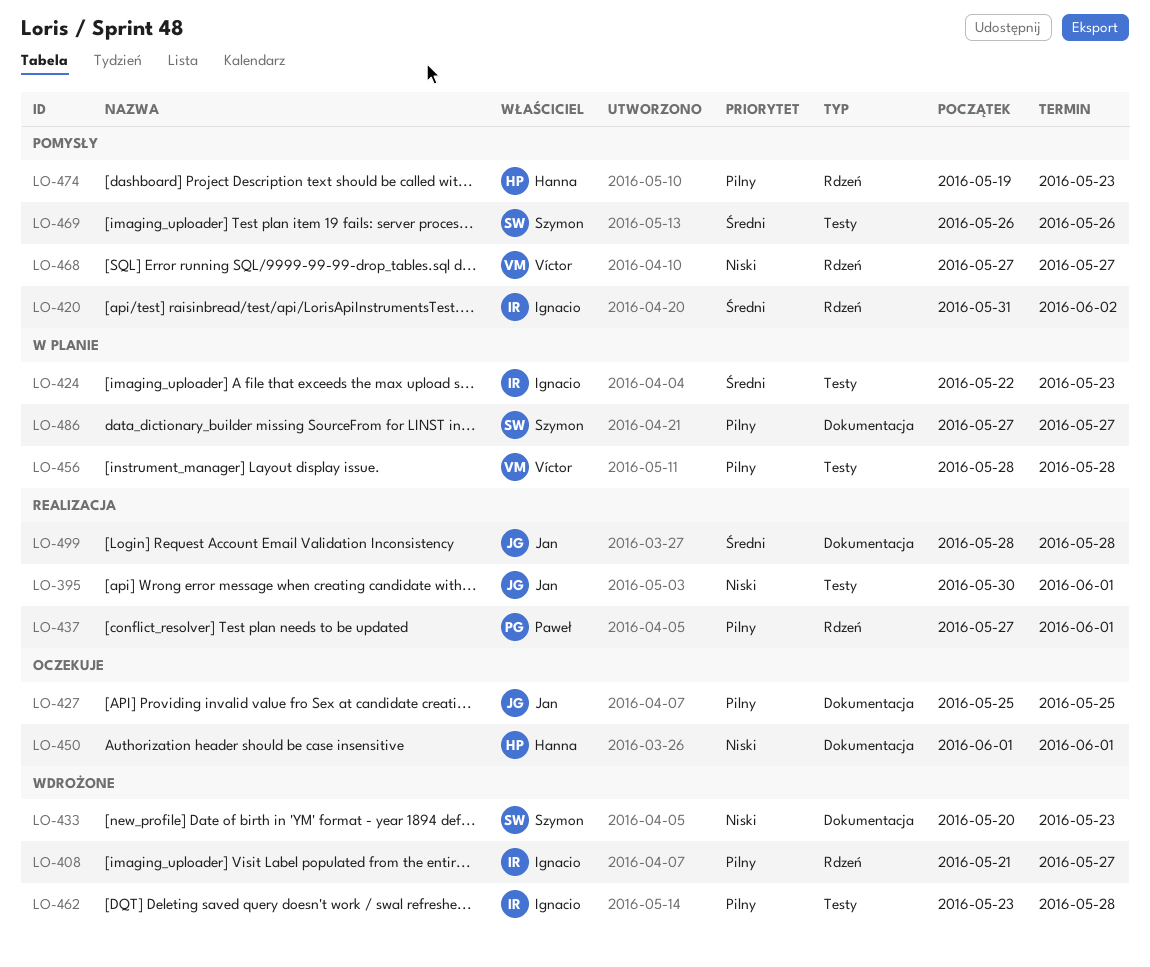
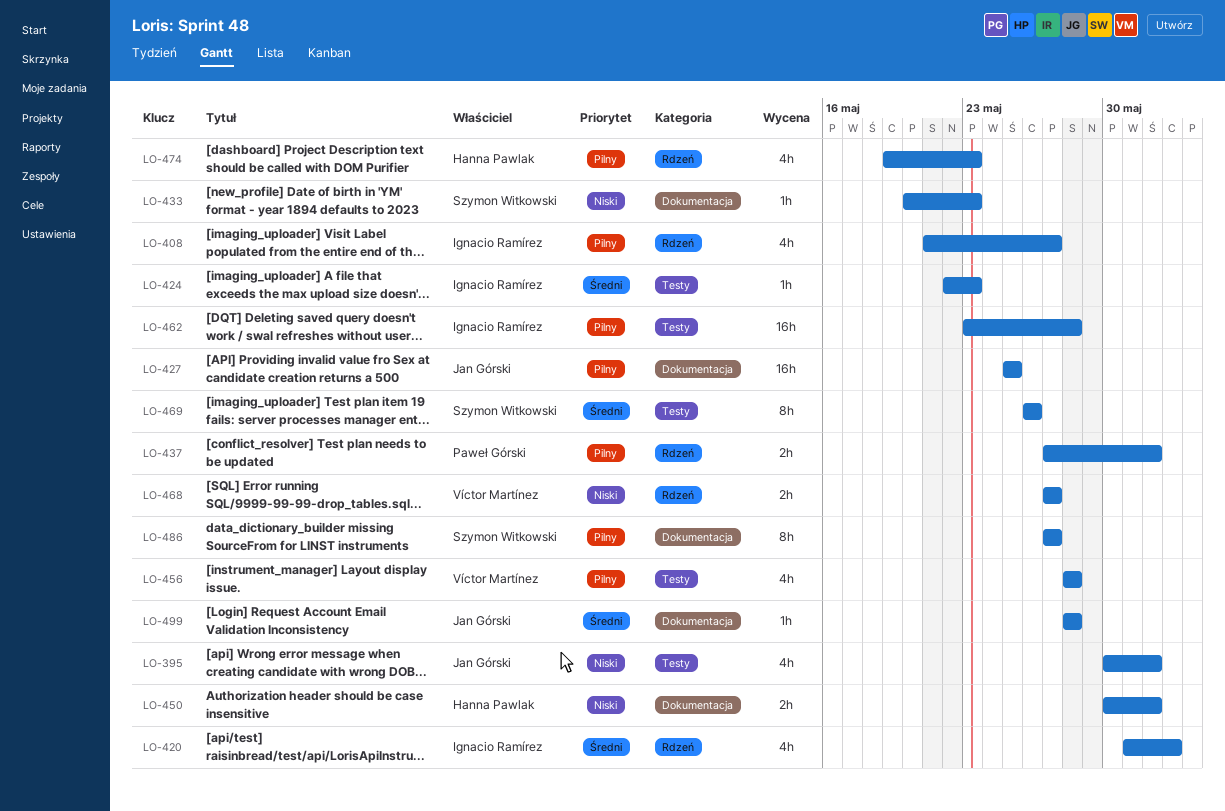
LO-450, start: Jun 1 -> May 30

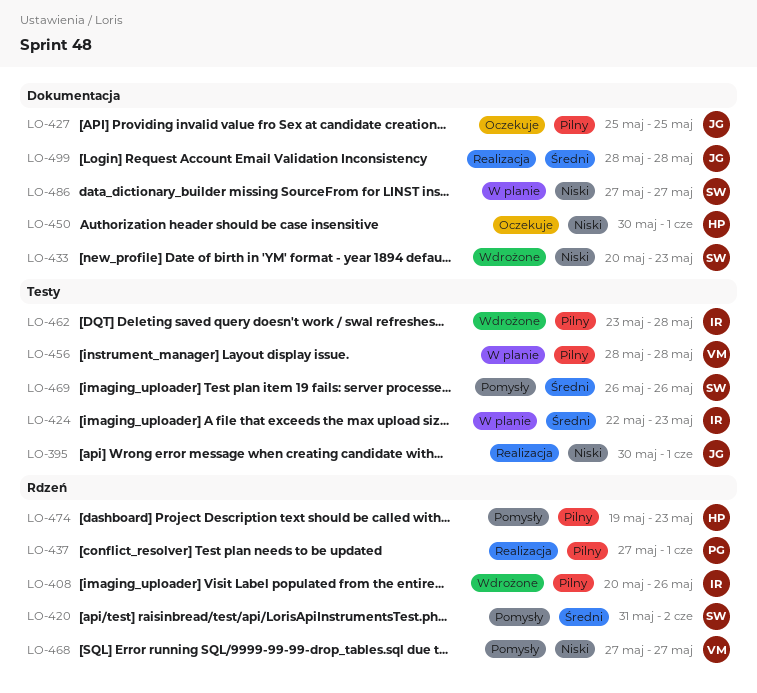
LO-408, start: May 21 -> May 20
LO-408, due: May 27 -> May 26
LO-420, owner: Ignacio Ramírez -> Szymon Witkowski
LO-486, priority: Pilny -> Niski

